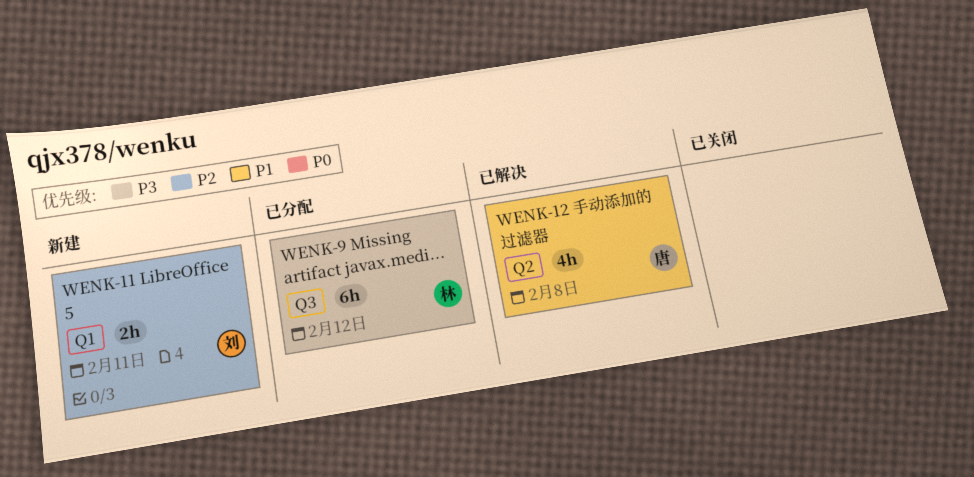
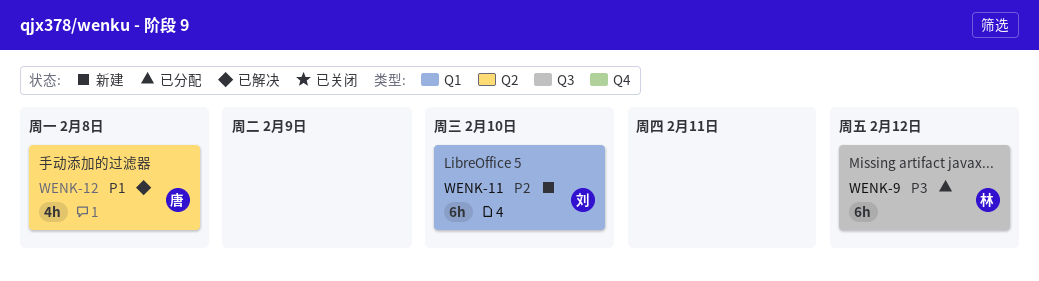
WENK-11, estimate: 2h -> 6h
WENK-11, due: Feb 11 -> Feb 10

